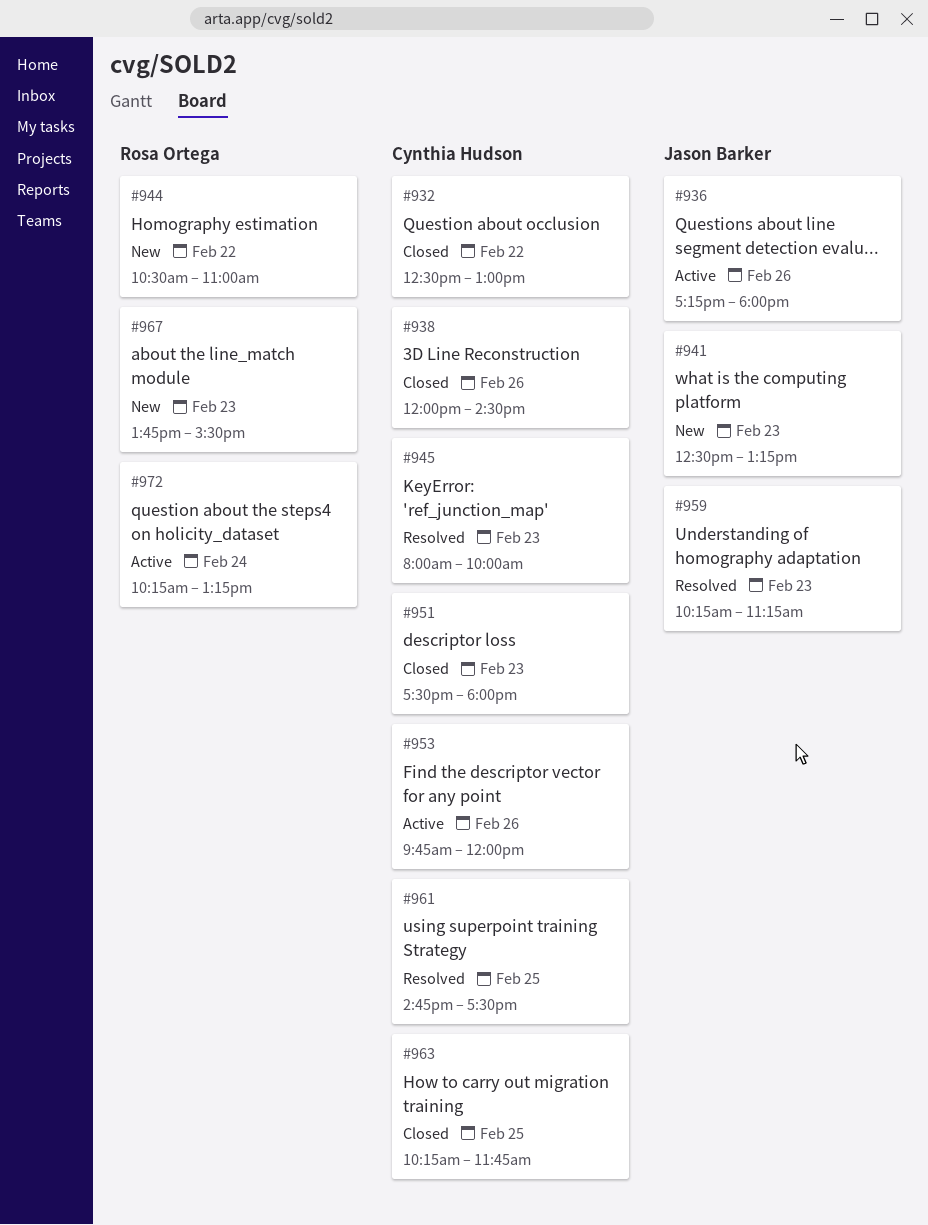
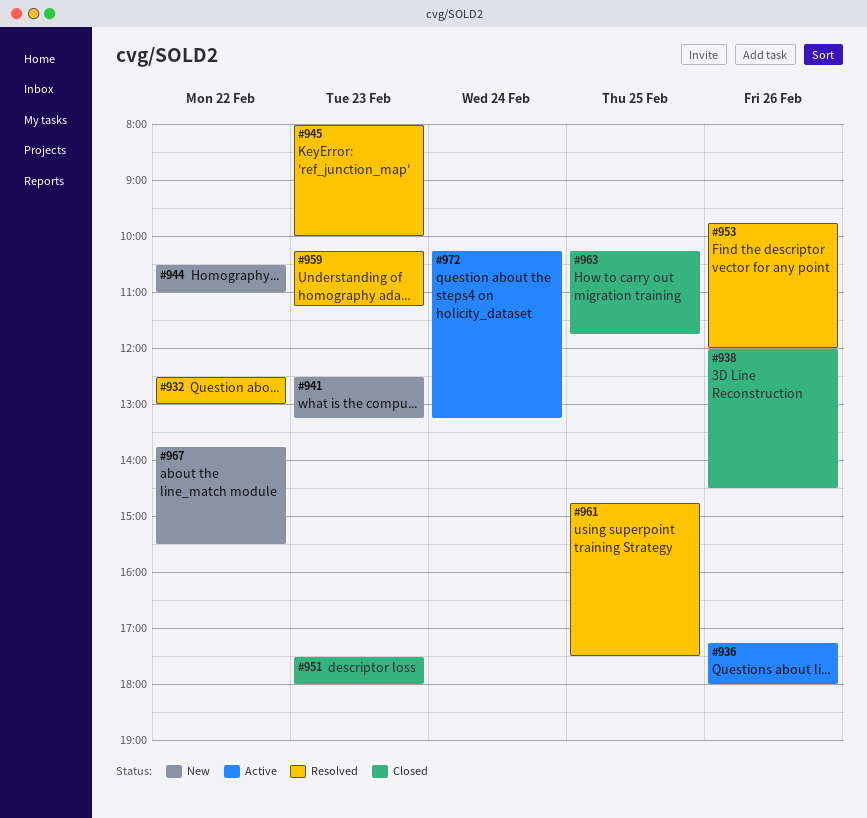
#932, status: Closed -> Resolved
#953, status: Active -> Resolved
#967, day: Feb 23 -> Feb 22

